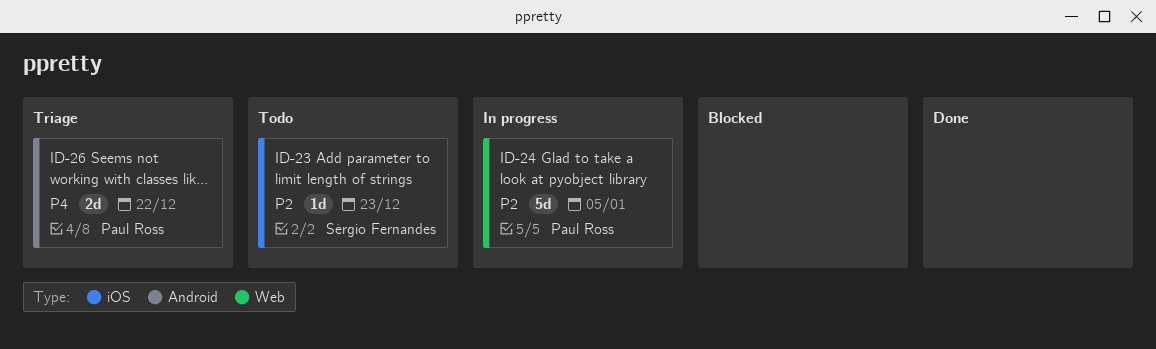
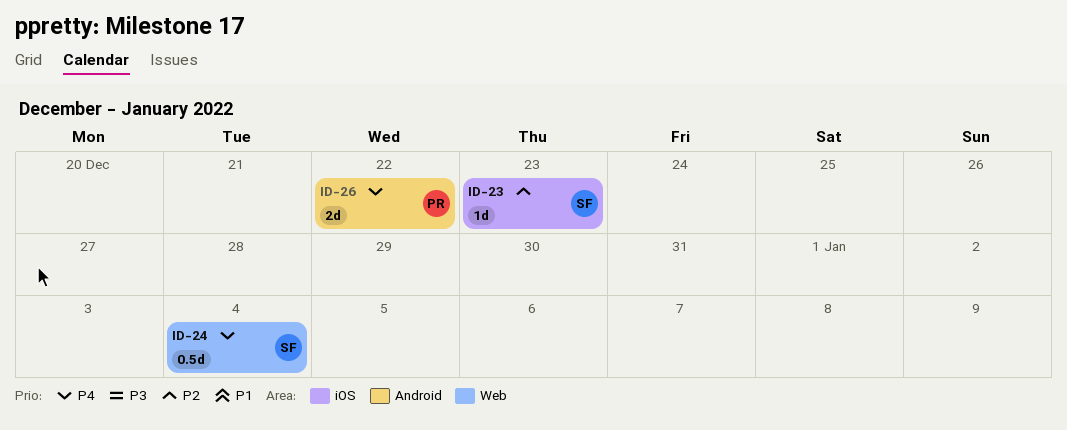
ID-24, owner: Paul Ross -> Sérgio Fernandes
ID-24, priority: P2 -> P4
ID-24, estimate: 5d -> 0.5d
ID-24, due: Jan 5 -> Jan 4

